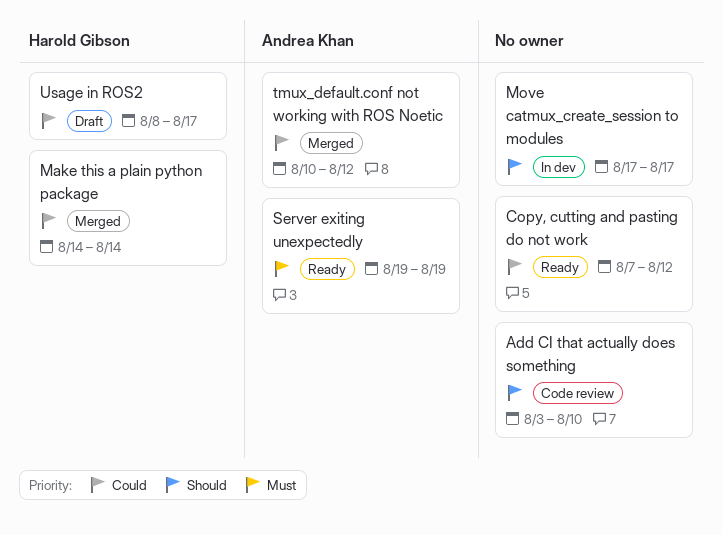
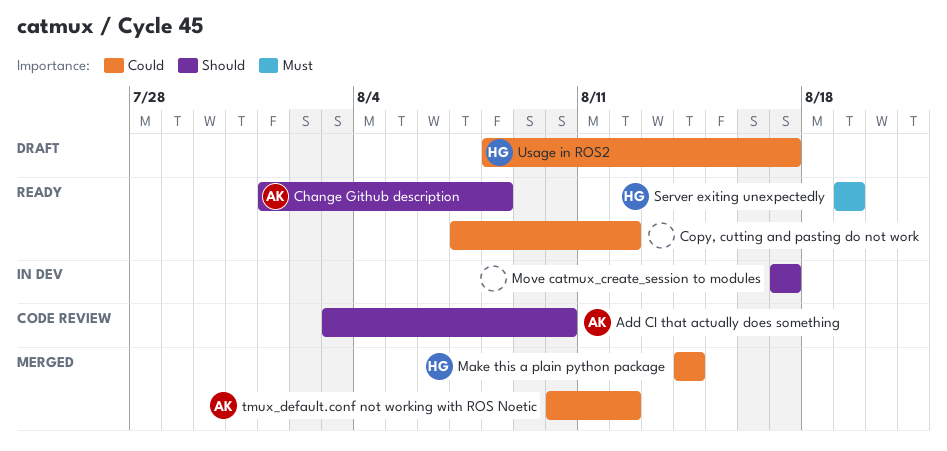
Add CI that actually does something, owner: none -> Andrea Khan
Change Github description: none -> present
Server exiting unexpectedly, owner: Andrea Khan -> Harold Gibson

